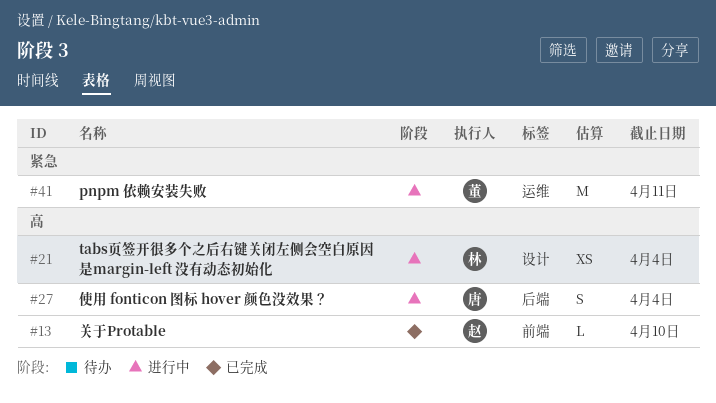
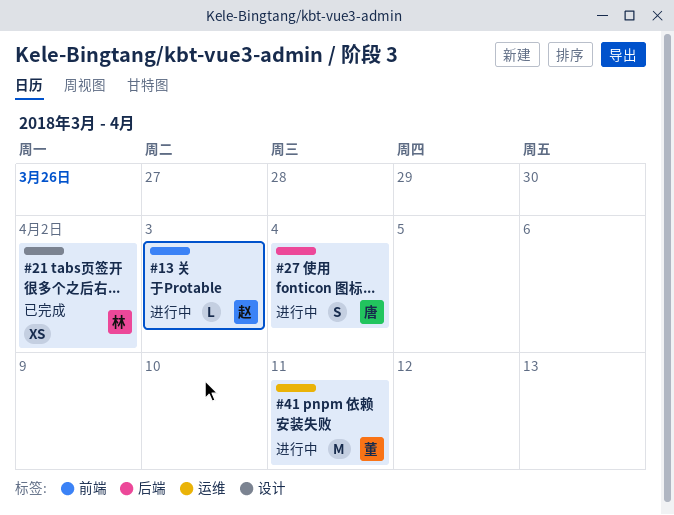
#13, status: 已完成 -> 进行中
#13, due: Apr 10 -> Apr 3
#21, status: 进行中 -> 已完成
#21, due: Apr 4 -> Apr 2

